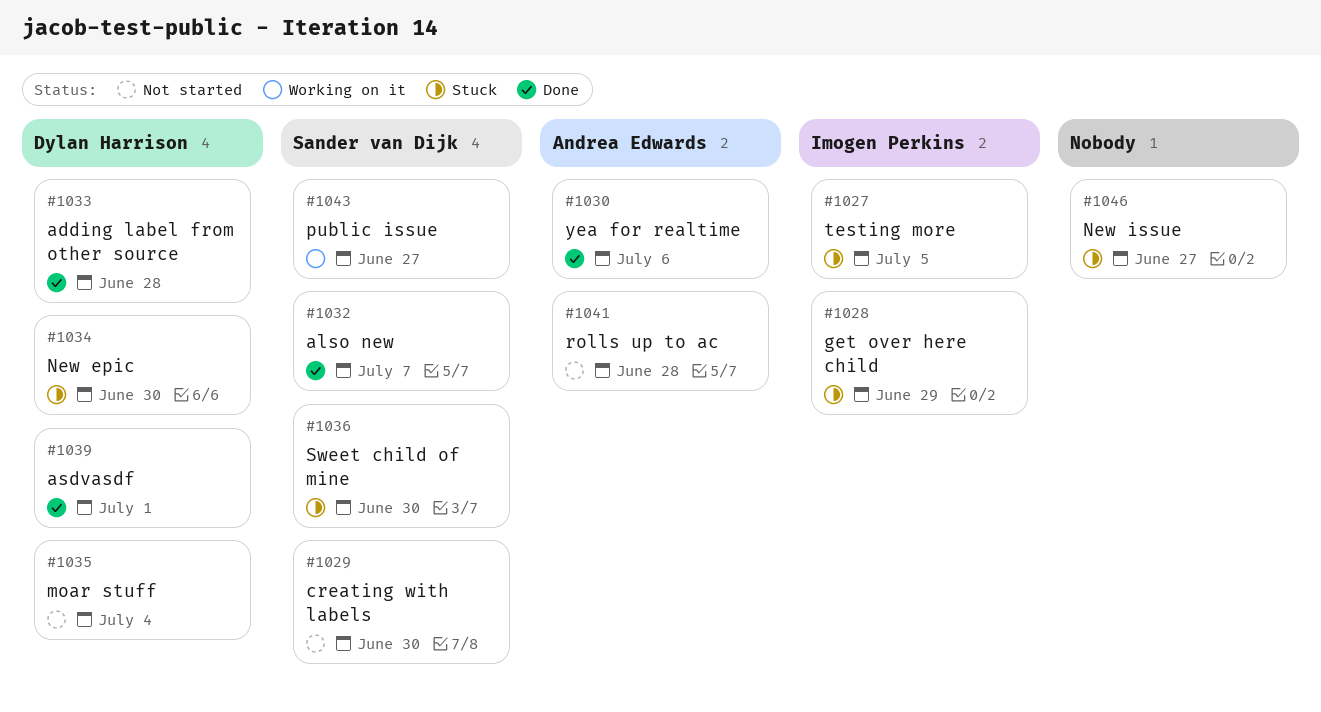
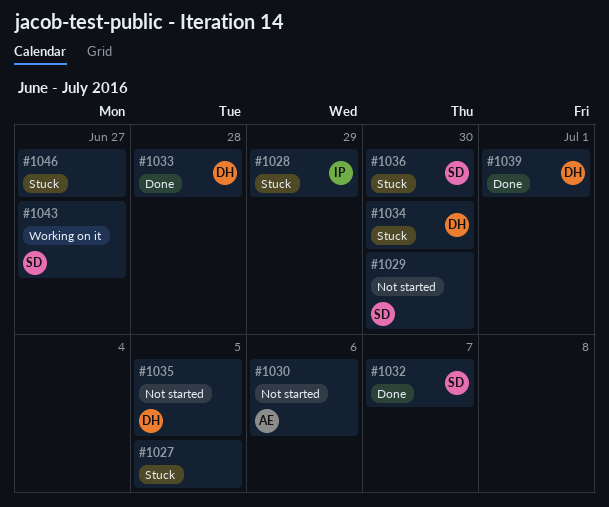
#1027, owner: Imogen Perkins -> none
#1030, status: Done -> Not started
#1035, due: Jul 4 -> Jul 5
#1041: present -> none

